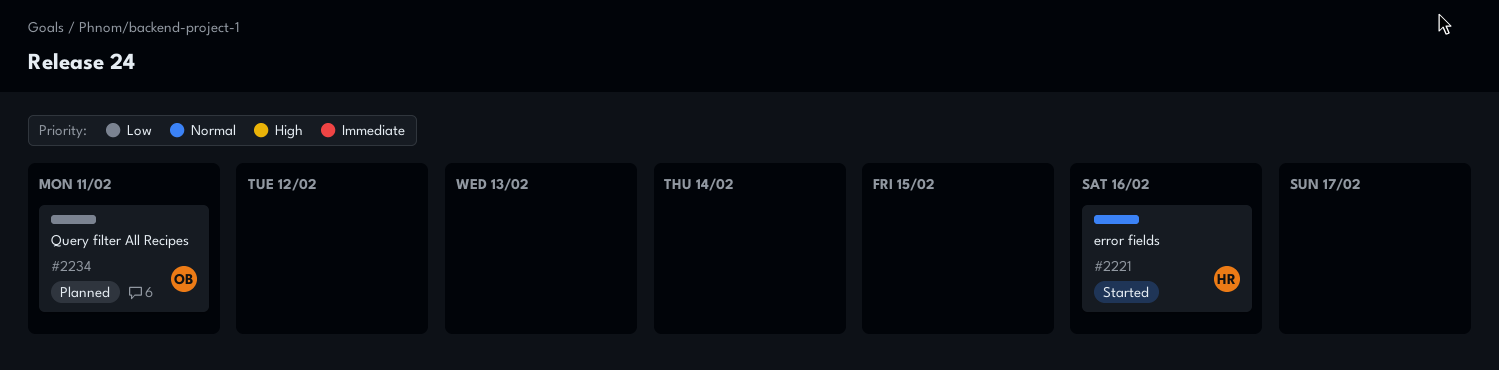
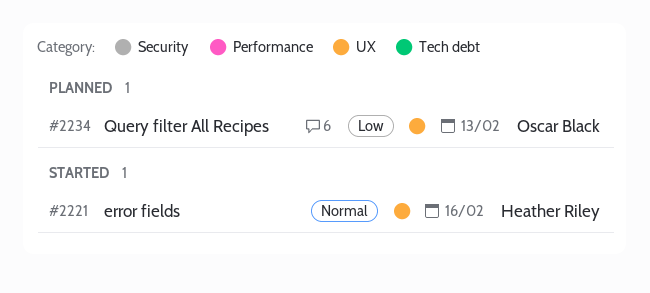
#2234, due: Feb 11 -> Feb 13

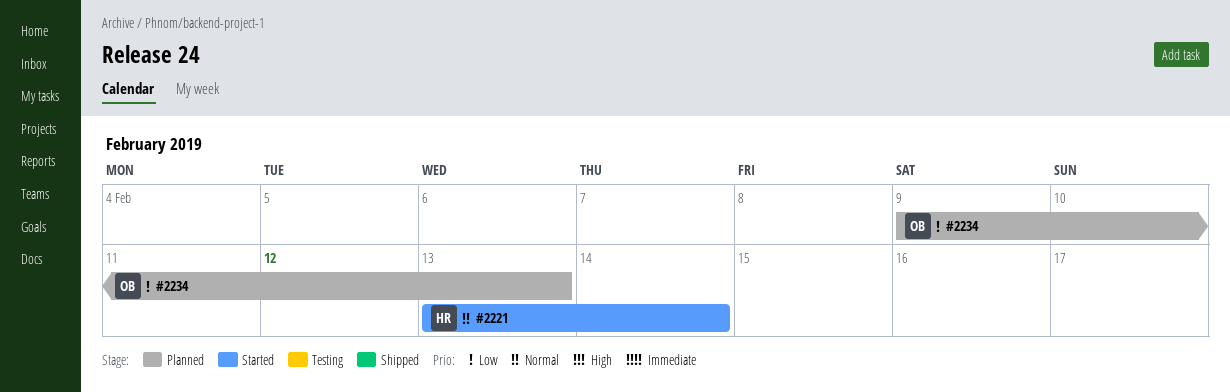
#2221, due: Feb 16 -> Feb 14

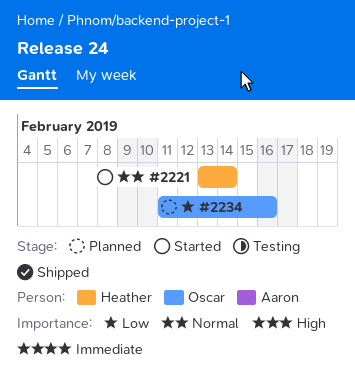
#2234, start: Feb 9 -> Feb 11
#2234, due: Feb 13 -> Feb 16

